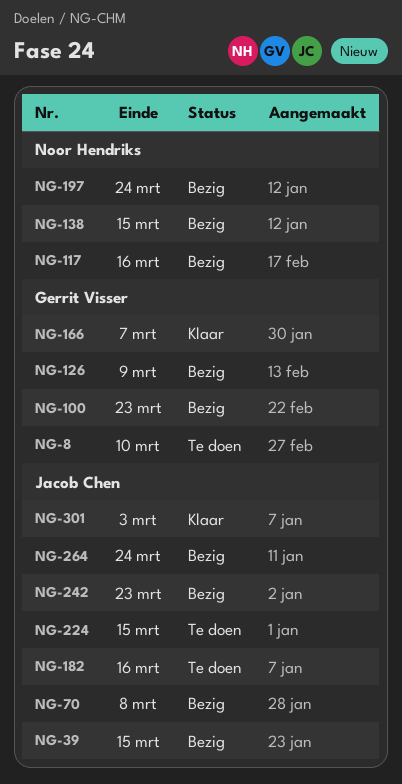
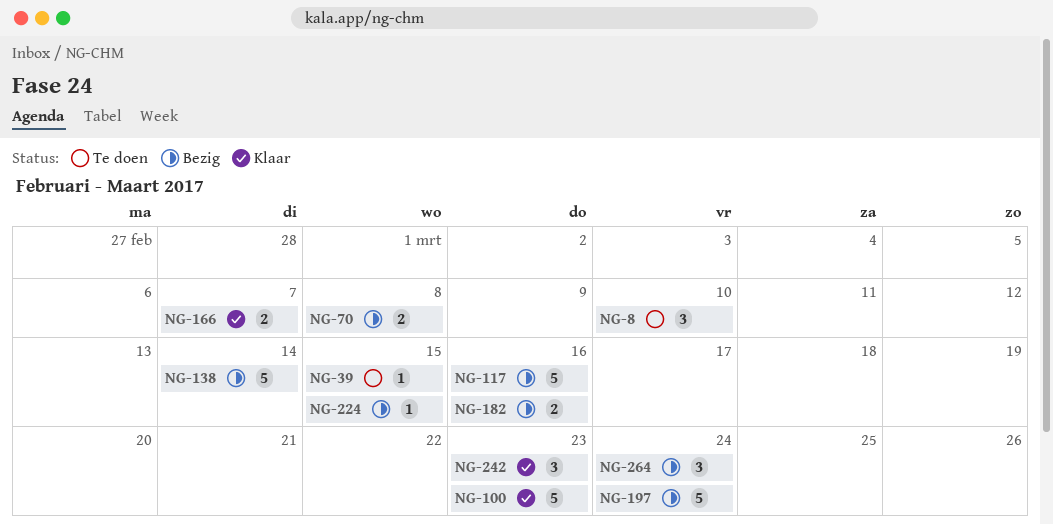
NG-39, status: Bezig -> Te doen
NG-100, status: Bezig -> Klaar
NG-126: present -> none
NG-138, due: Mar 15 -> Mar 14
NG-182, status: Te doen -> Bezig
NG-224, status: Te doen -> Bezig
NG-242, status: Bezig -> Klaar
NG-301: present -> none

